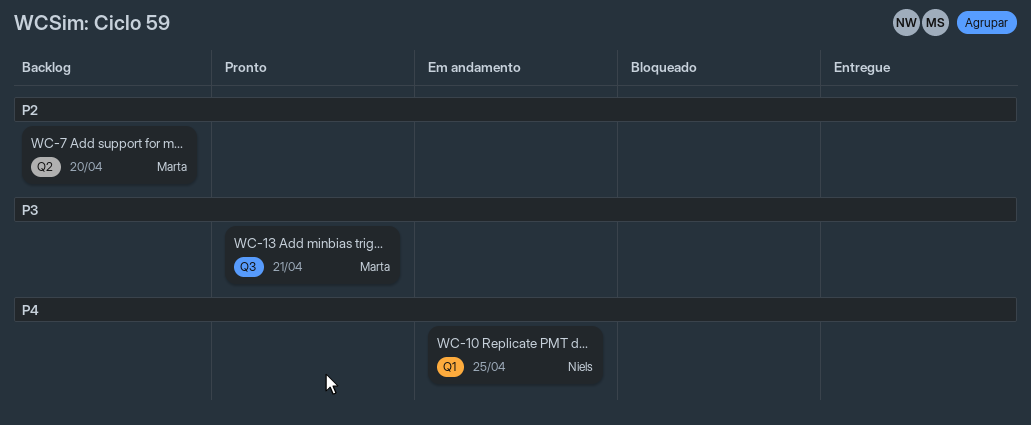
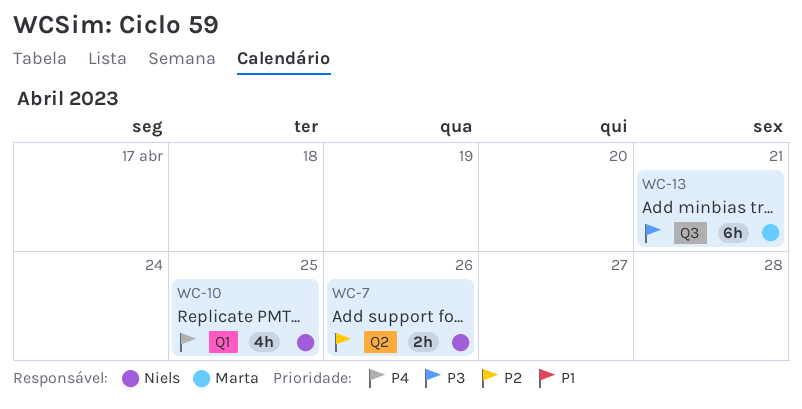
WC-7, owner: Marta -> Niels
WC-7, due: Apr 20 -> Apr 26

